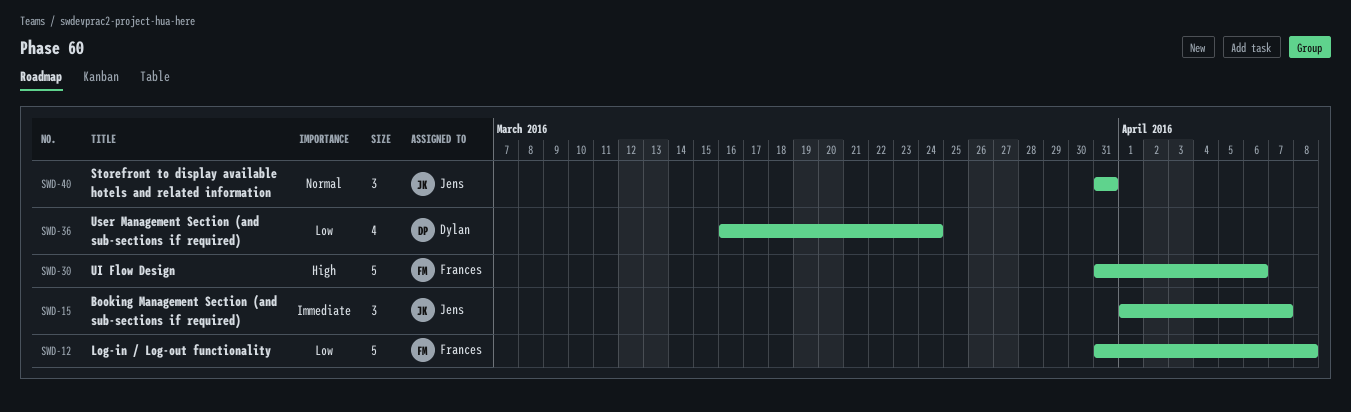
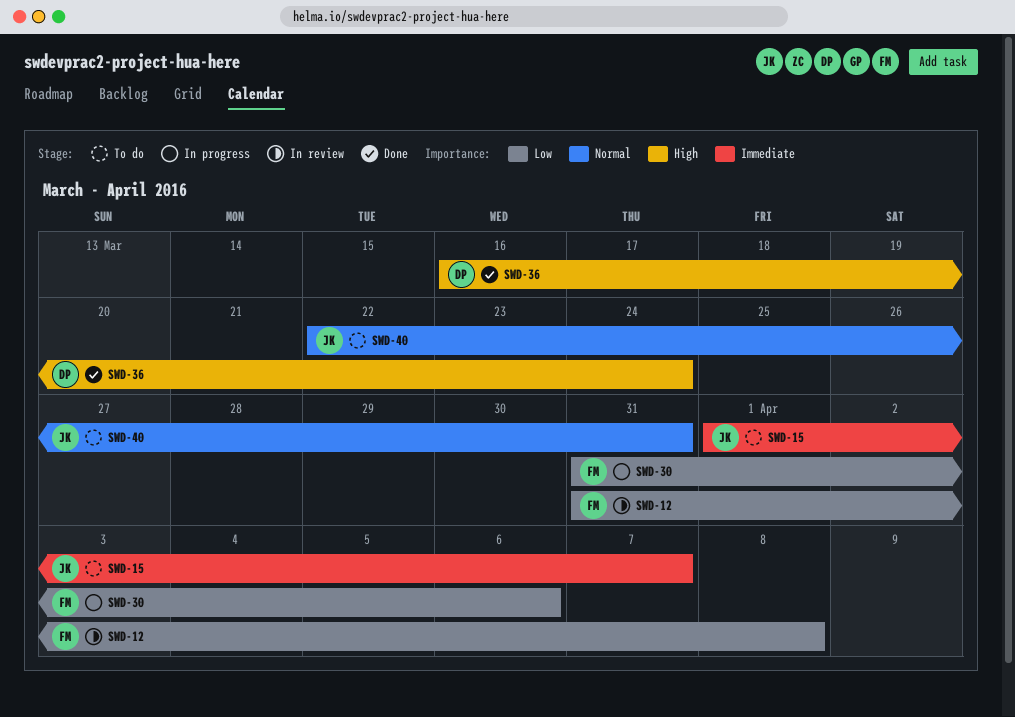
SWD-30, priority: High -> Low
SWD-36, priority: Low -> High
SWD-40, start: Mar 31 -> Mar 22

